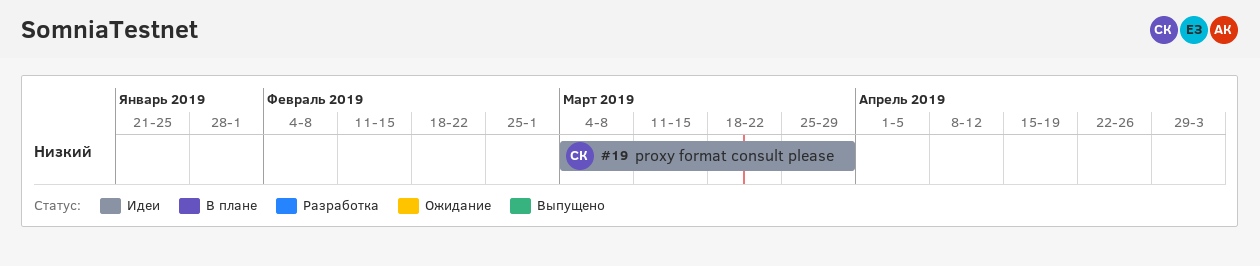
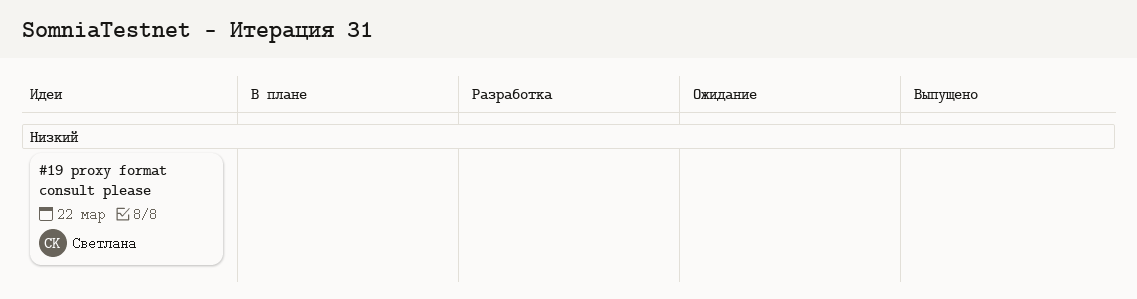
#19, due: Mar 29 -> Mar 22

